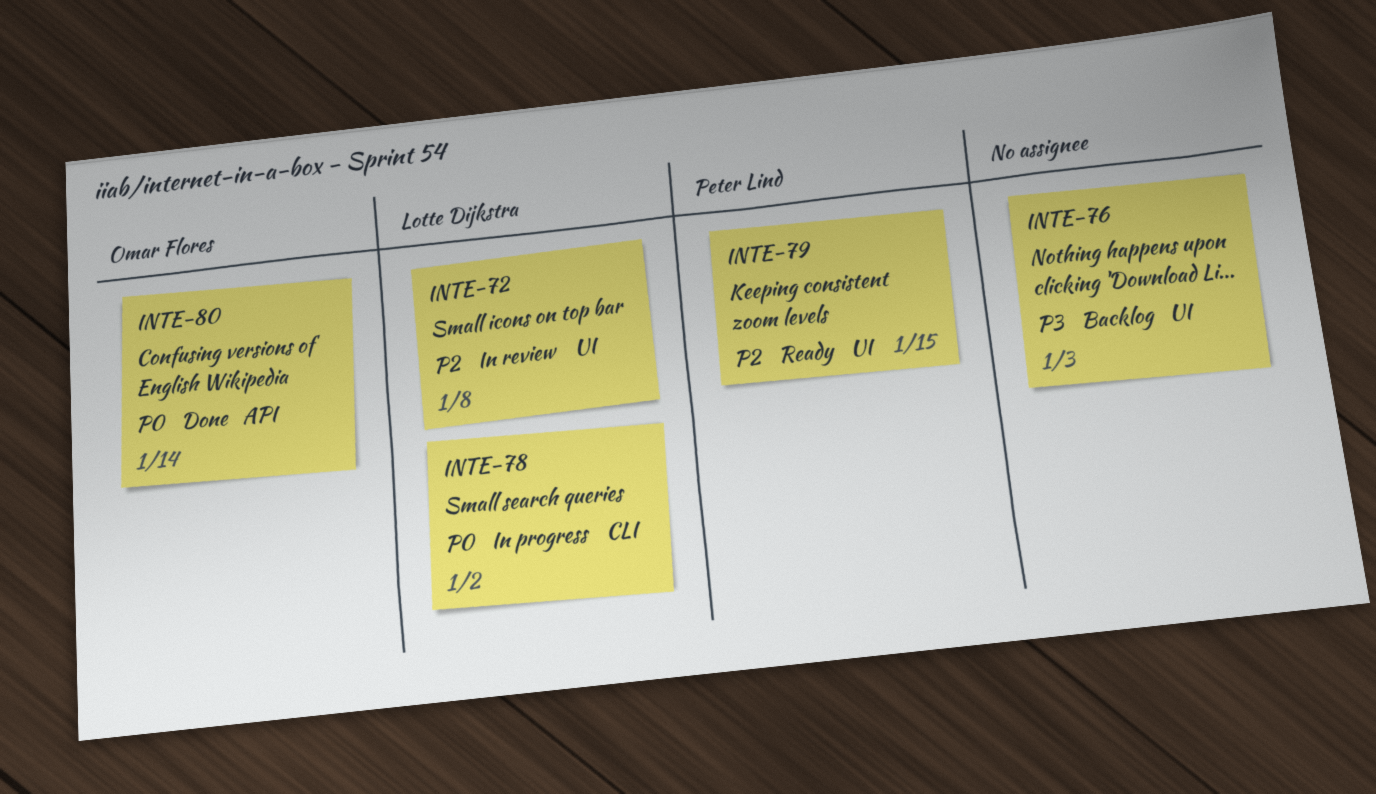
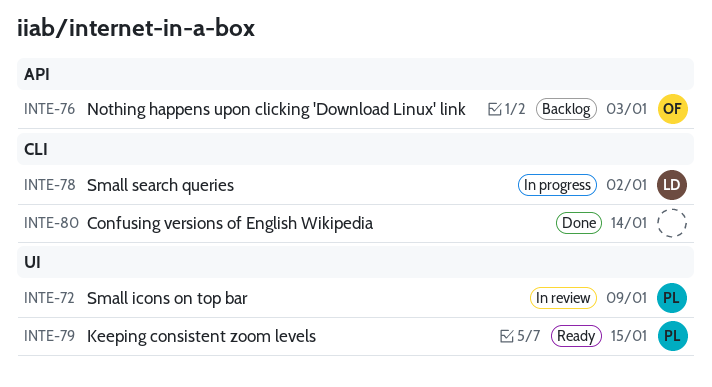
INTE-72, owner: Lotte Dijkstra -> Peter Lind
INTE-72, due: Jan 8 -> Jan 9
INTE-76, owner: none -> Omar Flores
INTE-76, label: UI -> API
INTE-80, owner: Omar Flores -> none
INTE-80, label: API -> CLI

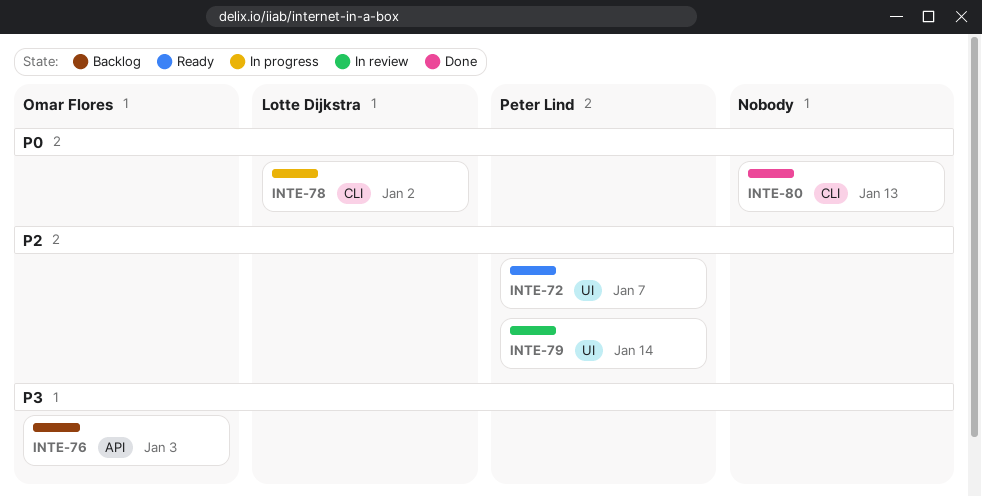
INTE-72, status: In review -> Ready
INTE-72, due: Jan 9 -> Jan 7
INTE-79, status: Ready -> In review
INTE-79, due: Jan 15 -> Jan 14
INTE-80, due: Jan 14 -> Jan 13

